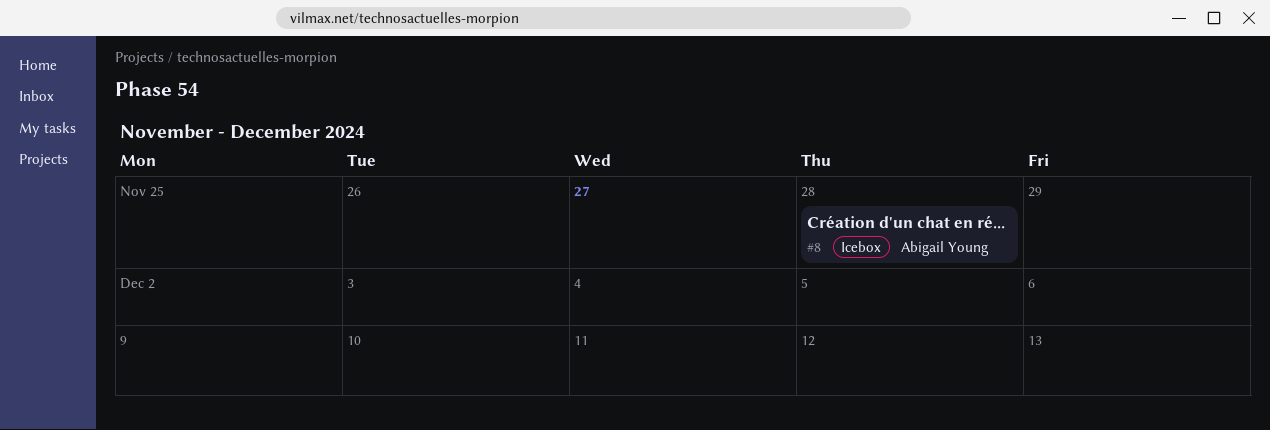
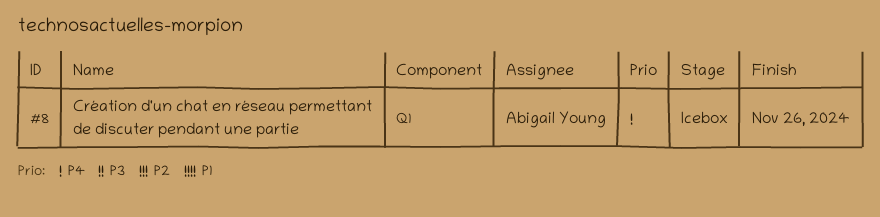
#8, due: Nov 28 -> Nov 26

